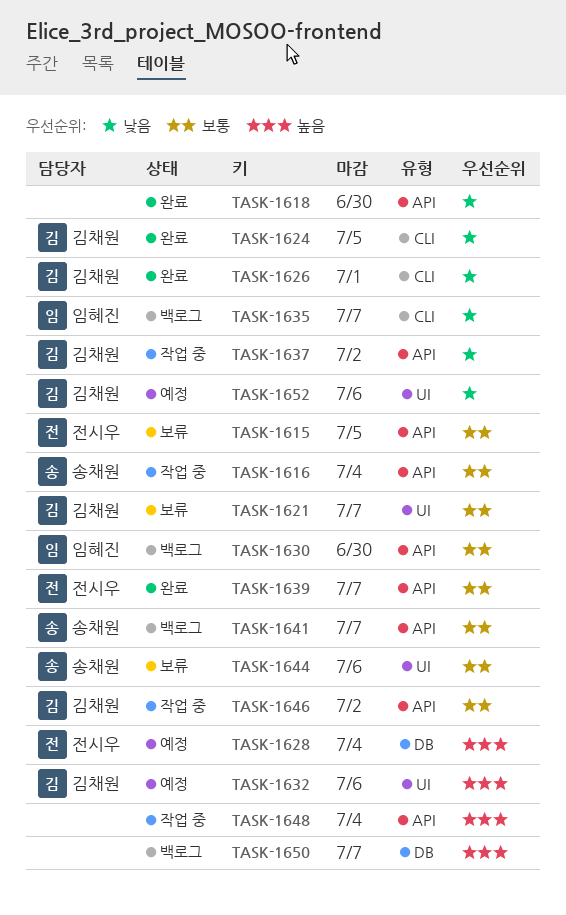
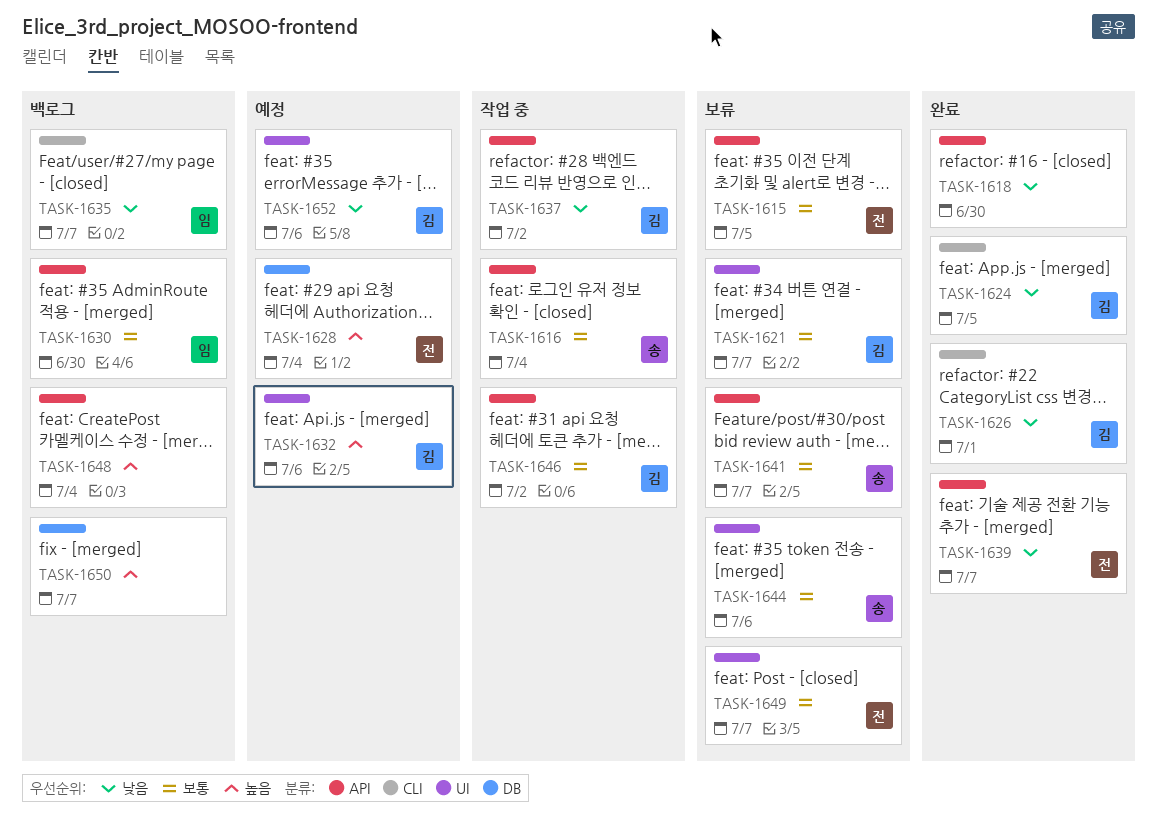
TASK-1639, priority: 보통 -> 낮음
TASK-1641, status: 백로그 -> 보류
TASK-1648, status: 작업 중 -> 백로그
TASK-1649: none -> present

